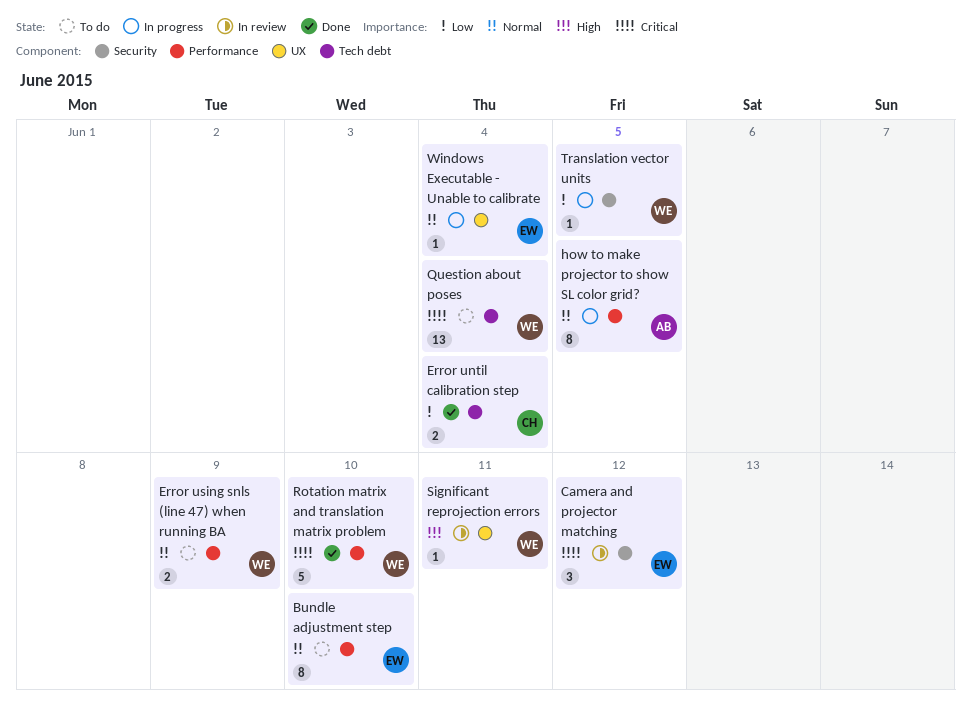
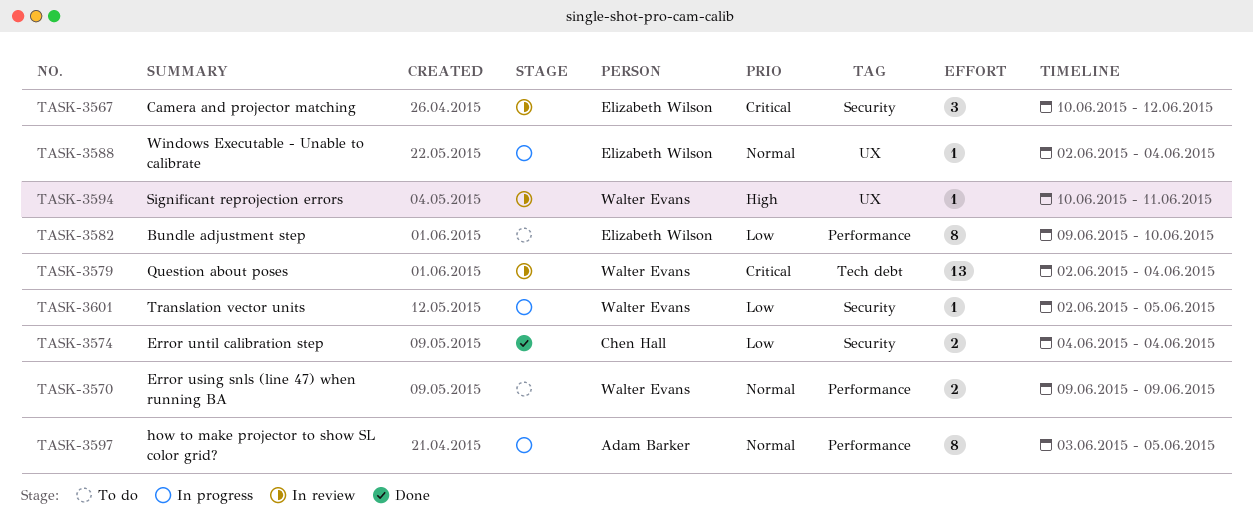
Bundle adjustment step, priority: Normal -> Low
Error until calibration step, label: Tech debt -> Security
Question about poses, status: To do -> In review
Rotation matrix and translation matrix problem: present -> none

